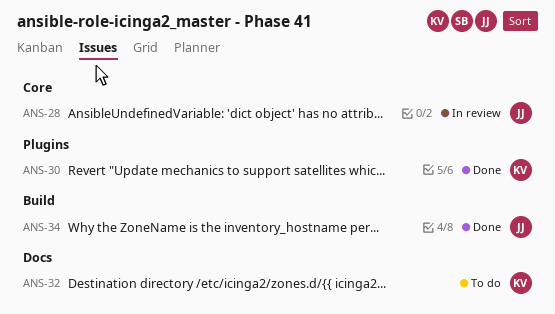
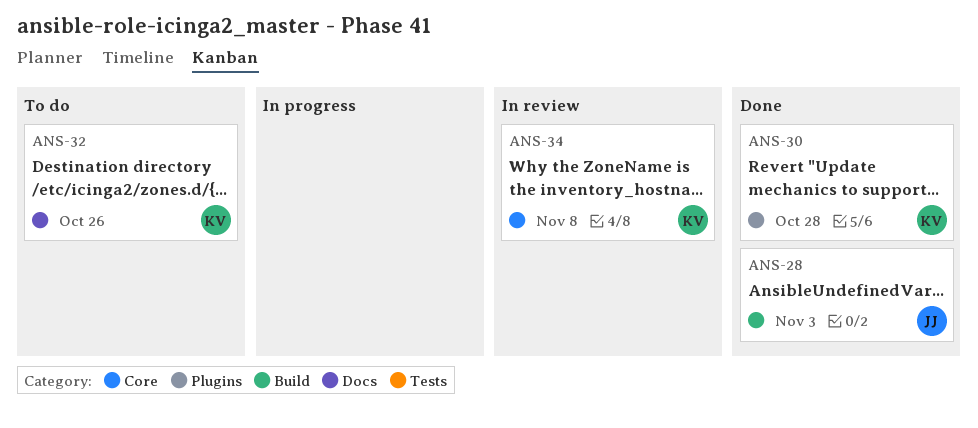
ANS-28, status: In review -> Done
ANS-28, label: Core -> Build
ANS-34, status: Done -> In review
ANS-34, owner: JJ -> KV
ANS-34, label: Build -> Core

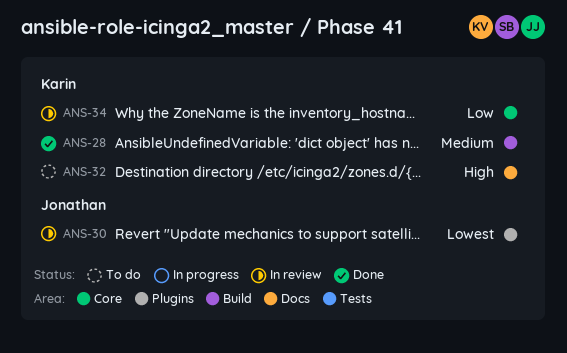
ANS-28, owner: Jonathan -> Karin
ANS-30, status: Done -> In review
ANS-30, owner: Karin -> Jonathan

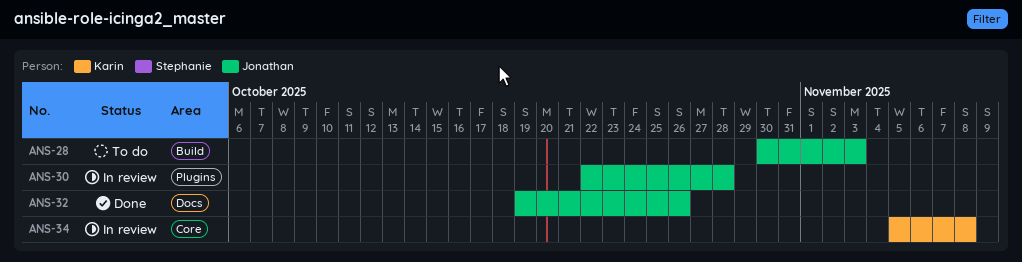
ANS-28, status: Done -> To do
ANS-28, owner: Karin -> Jonathan
ANS-32, status: To do -> Done
ANS-32, owner: Karin -> Jonathan

